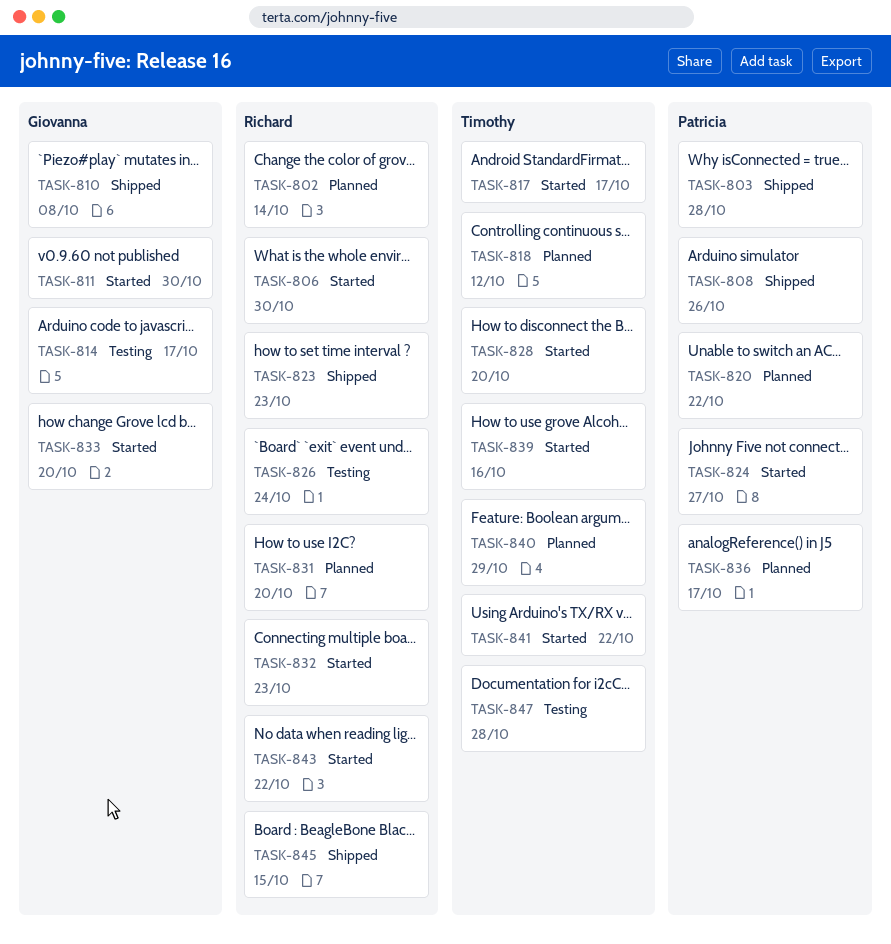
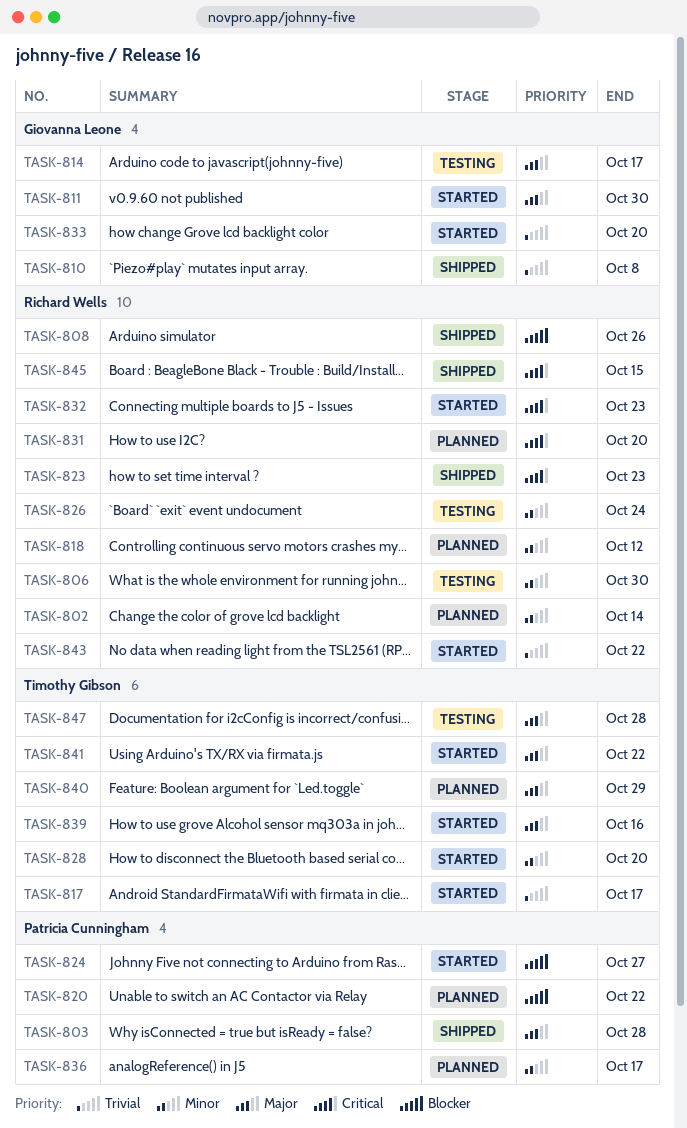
TASK-806, status: Started -> Testing
TASK-808, owner: Patricia Cunningham -> Richard Wells
TASK-818, owner: Timothy Gibson -> Richard Wells

